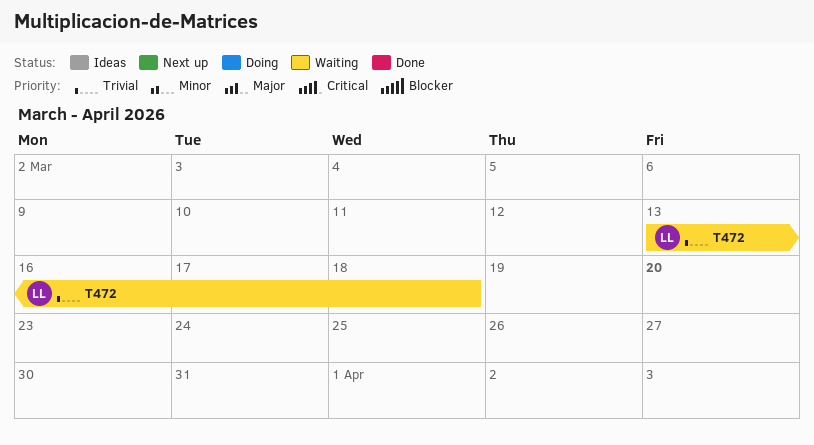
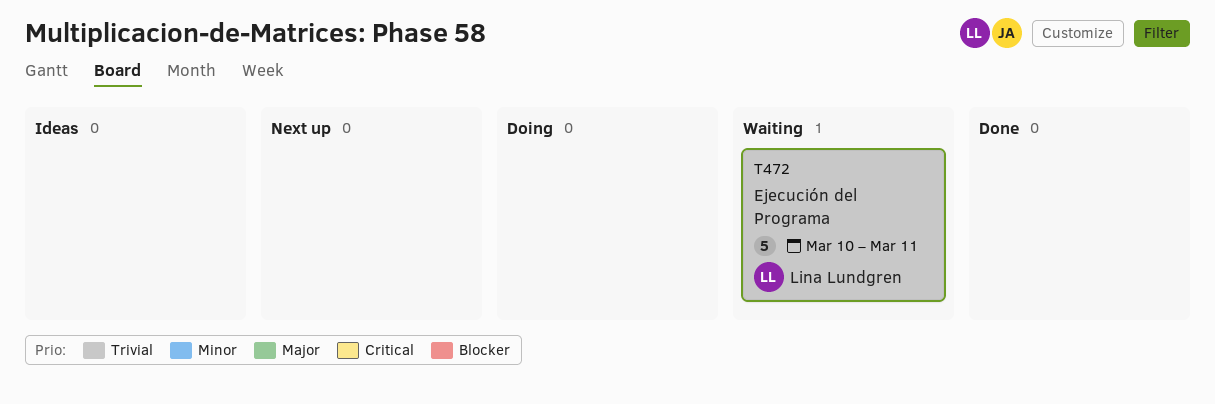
T472, start: Mar 13 -> Mar 10
T472, due: Mar 18 -> Mar 11

